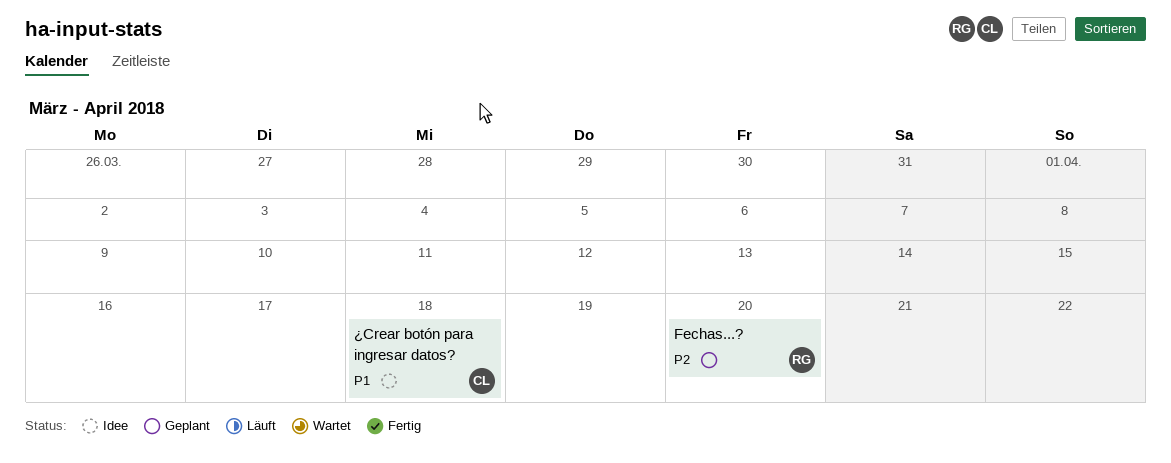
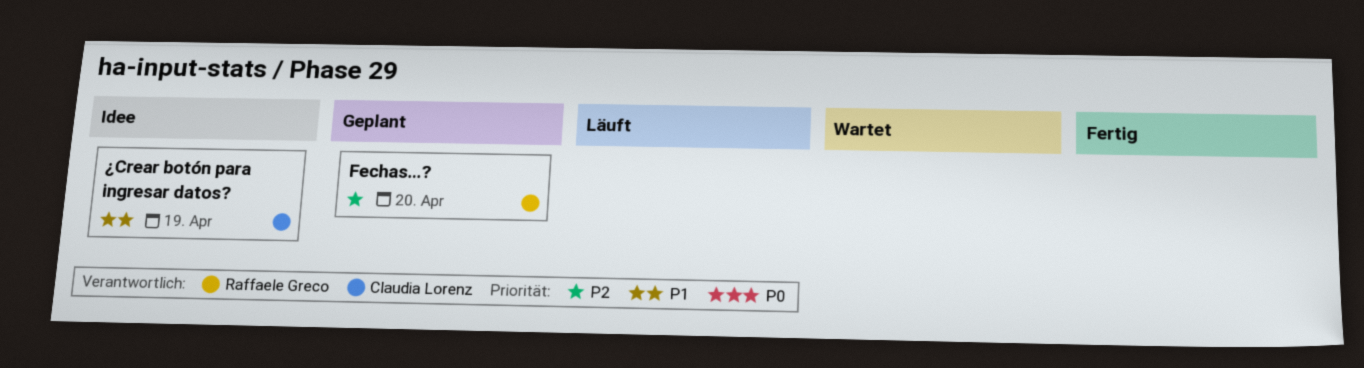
¿Crear botón para ingresar datos?, due: Apr 18 -> Apr 19

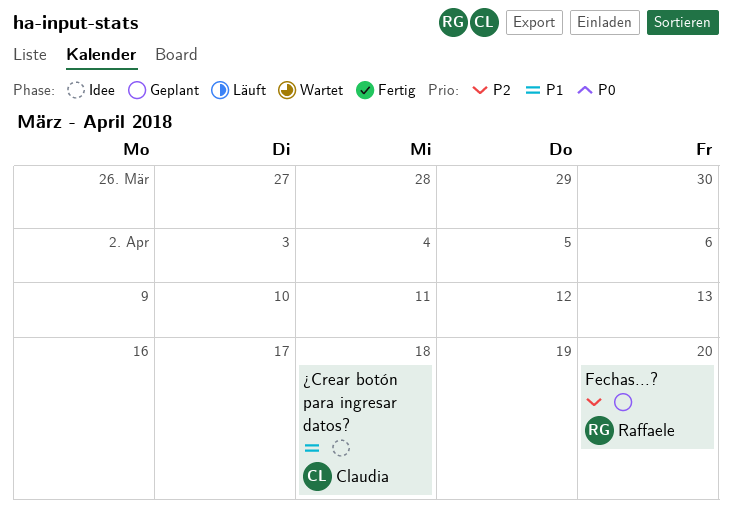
¿Crear botón para ingresar datos?, due: Apr 19 -> Apr 18

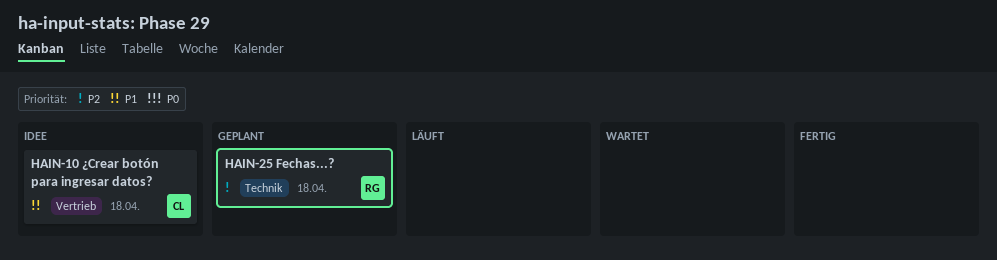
Fechas...?, due: Apr 20 -> Apr 18

